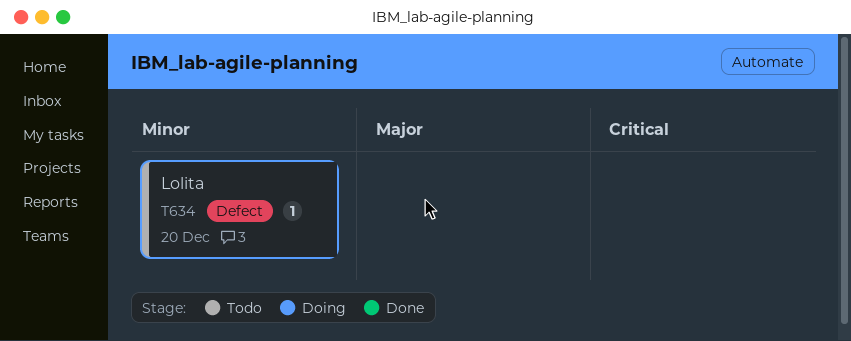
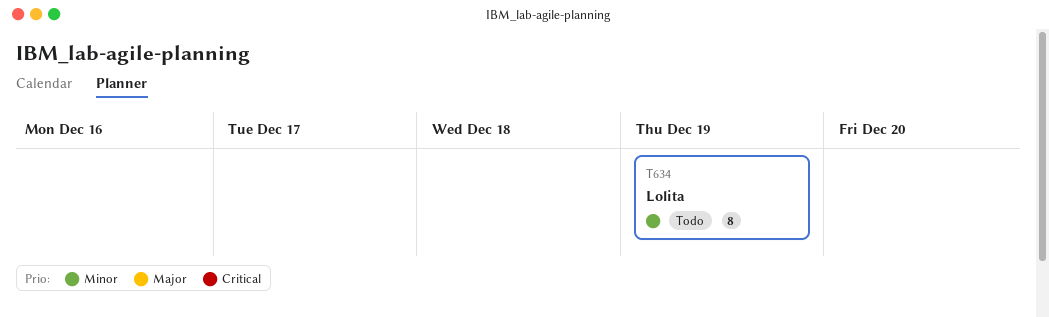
T634, estimate: 1 -> 8
T634, due: Dec 20 -> Dec 19

